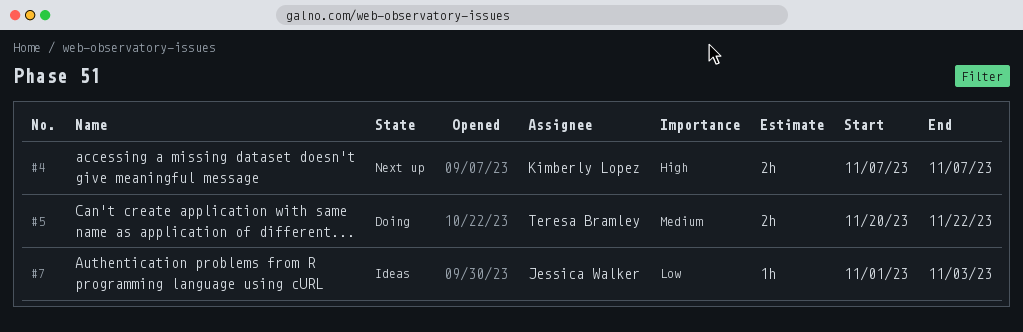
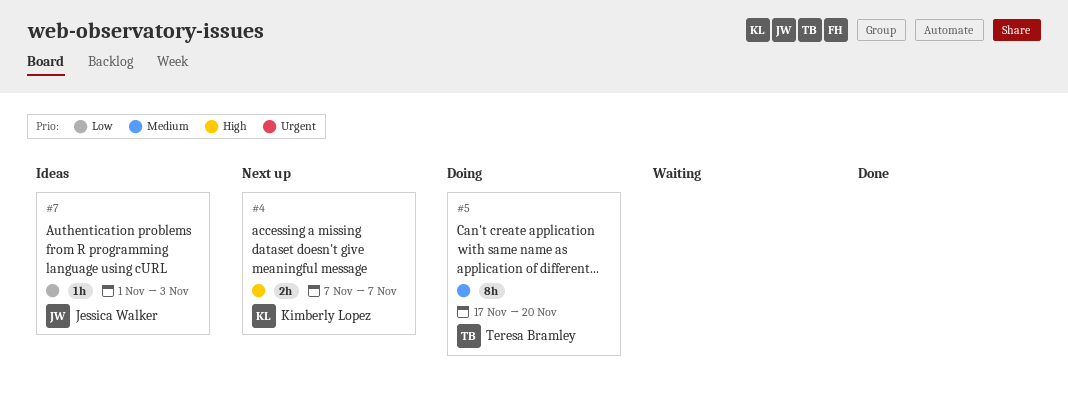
#5, estimate: 2h -> 8h
#5, start: Nov 20 -> Nov 17
#5, due: Nov 22 -> Nov 20

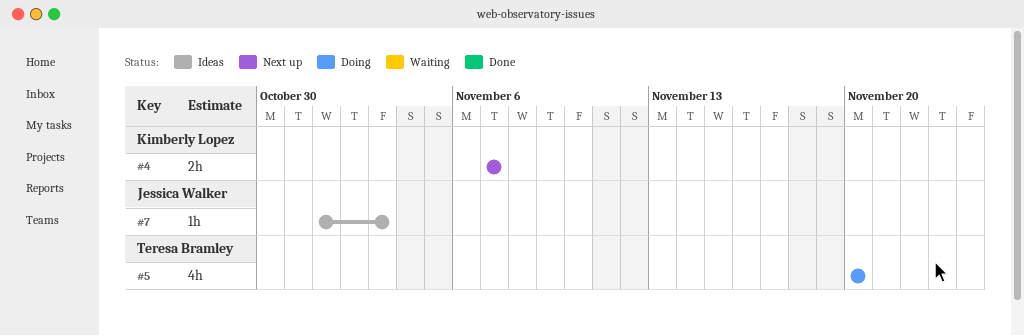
#5, estimate: 8h -> 4h
#5, start: Nov 17 -> Nov 20

